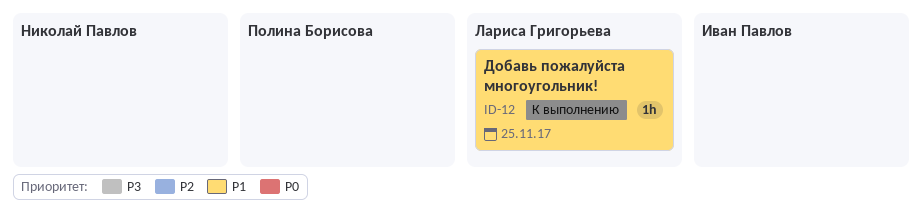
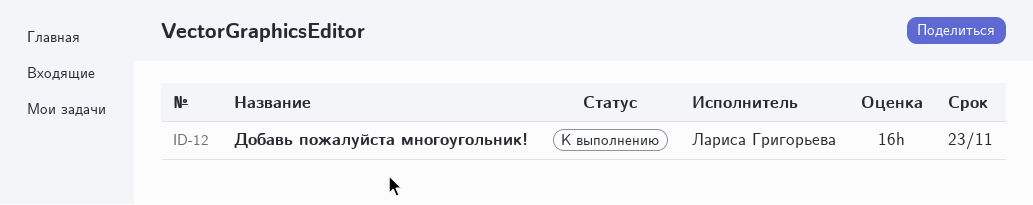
ID-12, estimate: 1h -> 16h
ID-12, due: Nov 25 -> Nov 23

